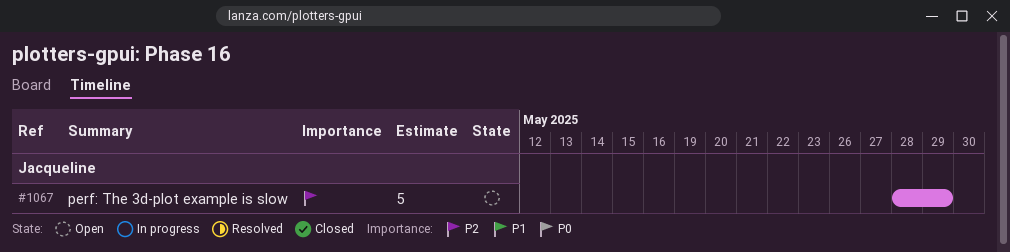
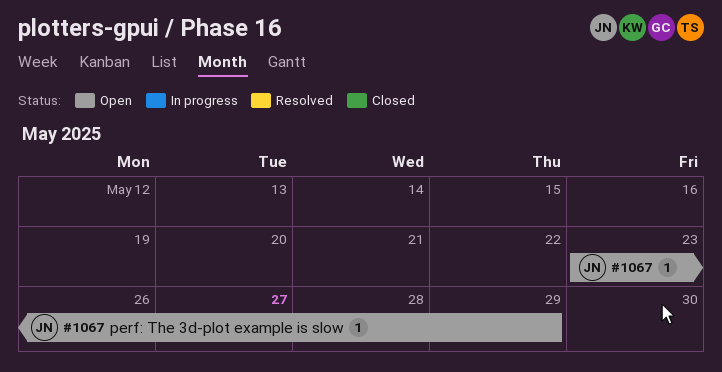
#1067, estimate: 5 -> 1
#1067, start: May 28 -> May 23

